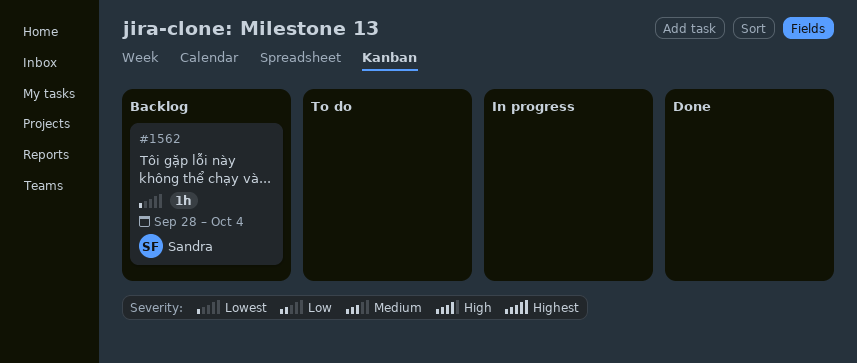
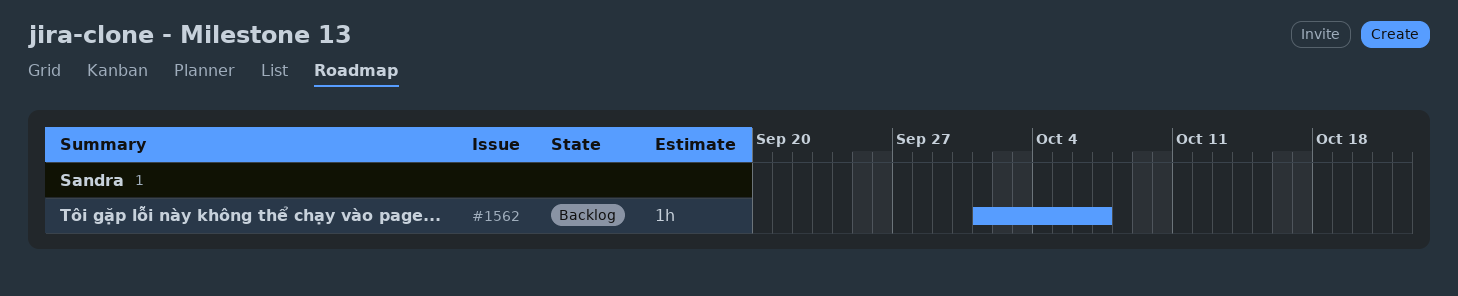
#1562, start: Sep 28 -> Oct 1
#1562, due: Oct 4 -> Oct 7

